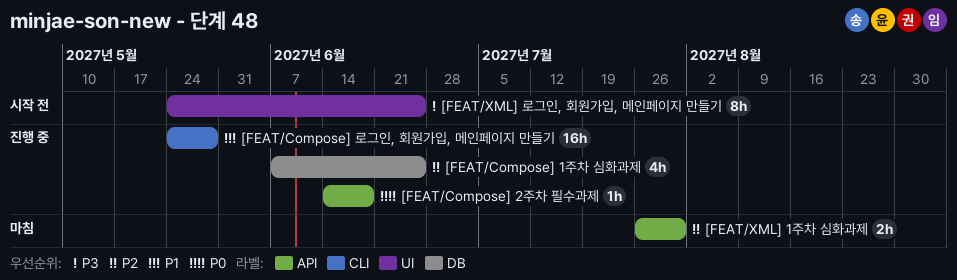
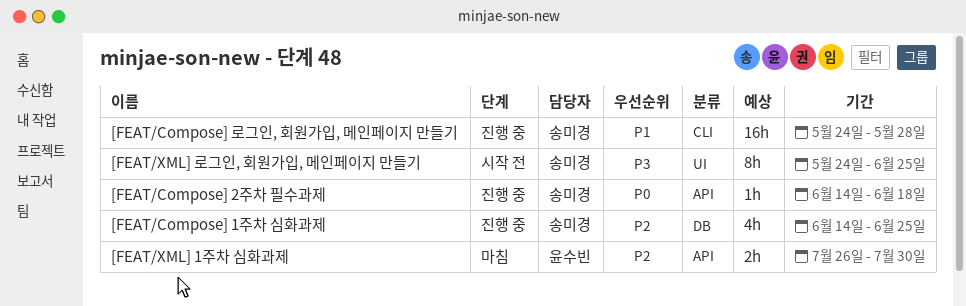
[FEAT/Compose] 1주차 심화과제, start: Jun 7 -> Jun 14

